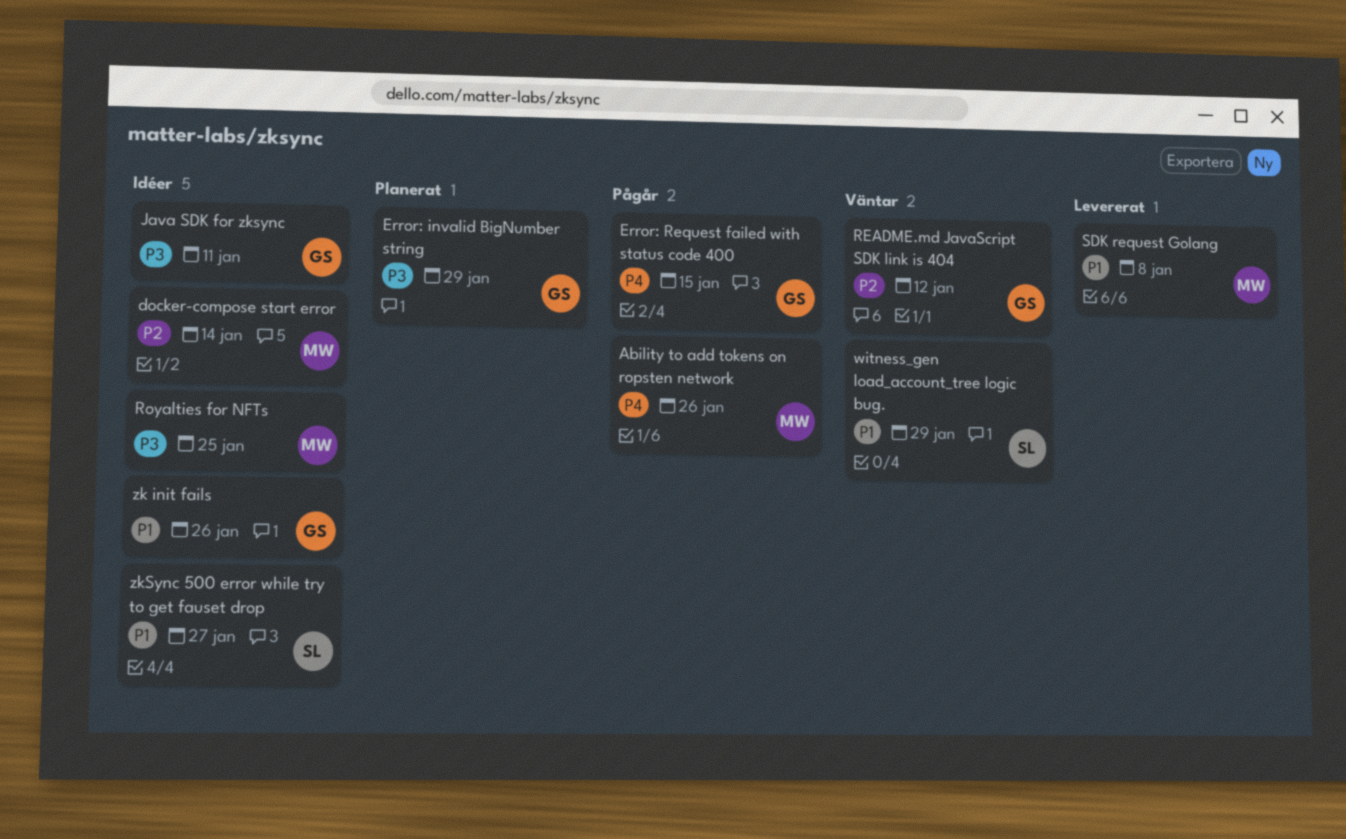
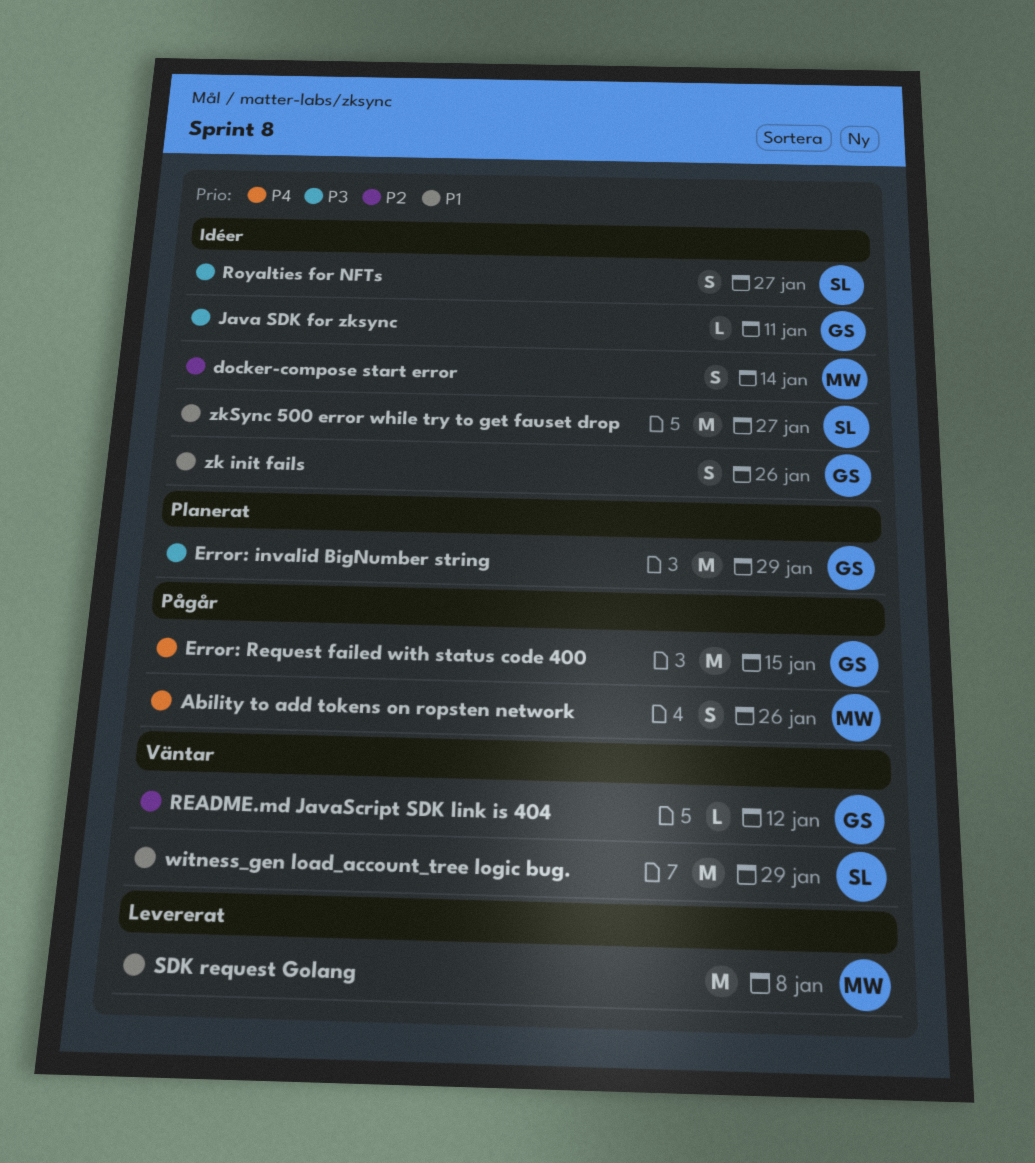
Royalties for NFTs, owner: MW -> SL
Royalties for NFTs, due: Jan 25 -> Jan 27

